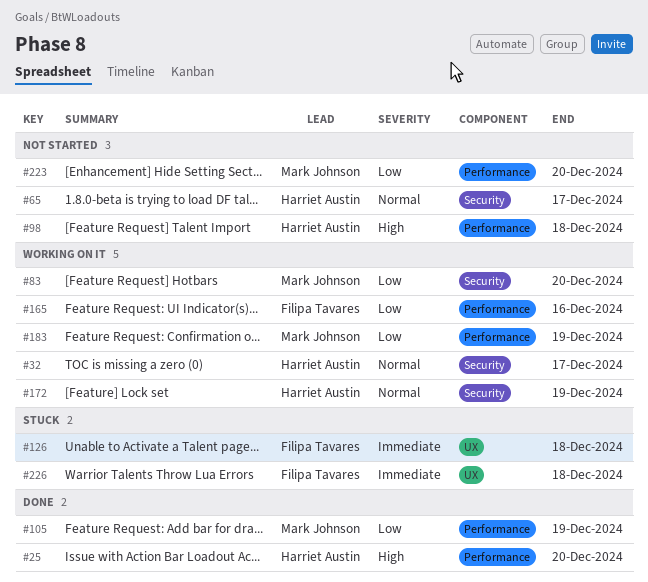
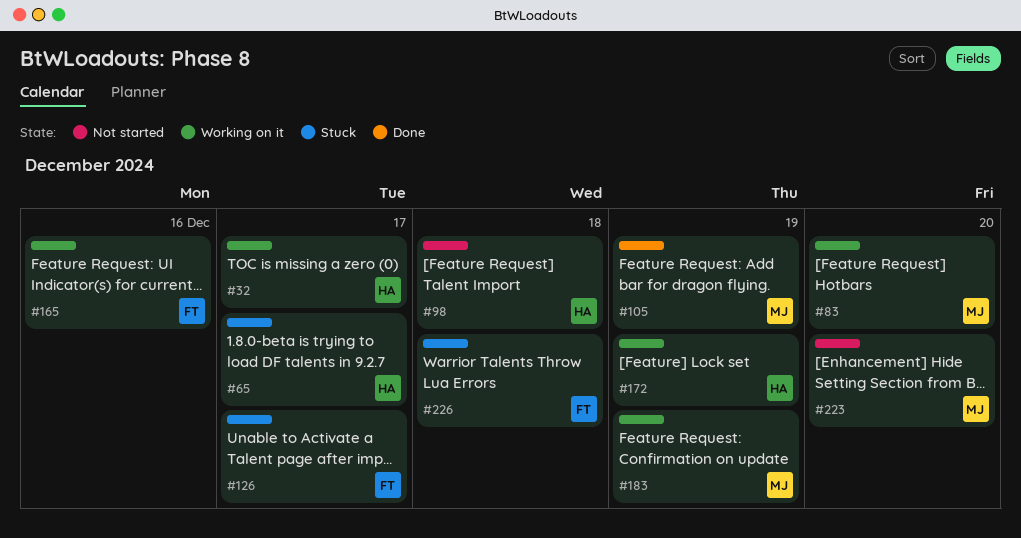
#25: present -> none
#65, status: Not started -> Stuck
#126, due: Dec 18 -> Dec 17

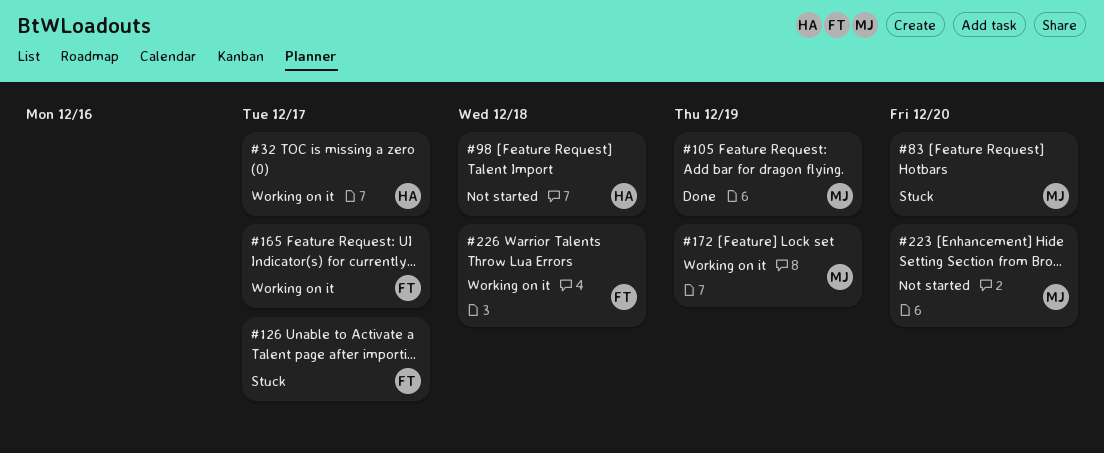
#65: present -> none
#83, status: Working on it -> Stuck
#165, due: Dec 16 -> Dec 17
#172, owner: HA -> MJ
#183: present -> none
#226, status: Stuck -> Working on it

